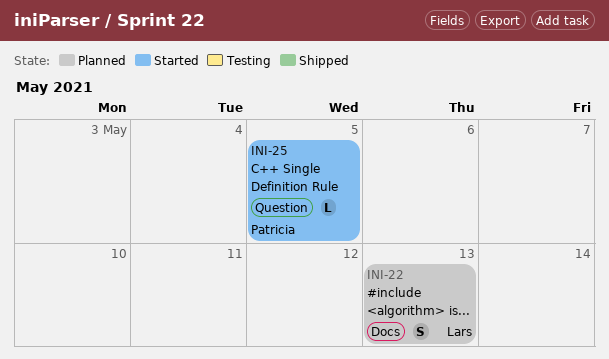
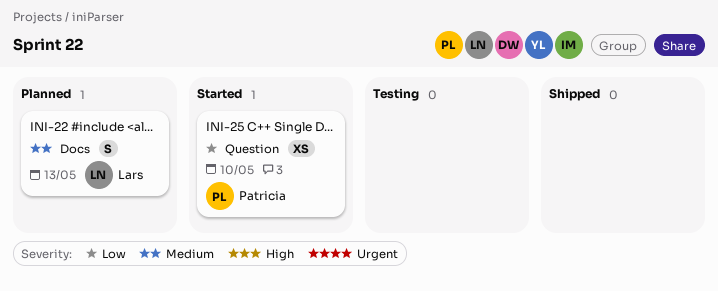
INI-25, estimate: L -> XS
INI-25, due: May 5 -> May 10

